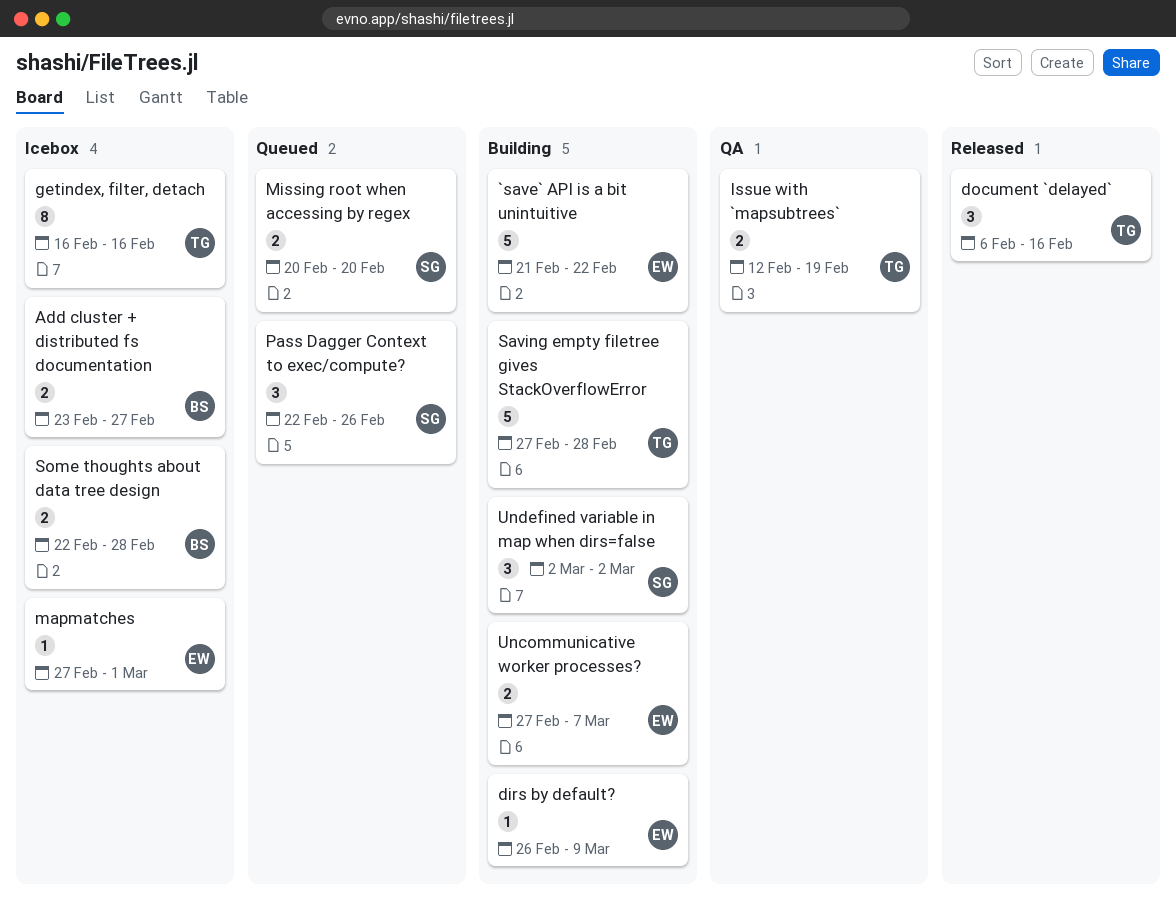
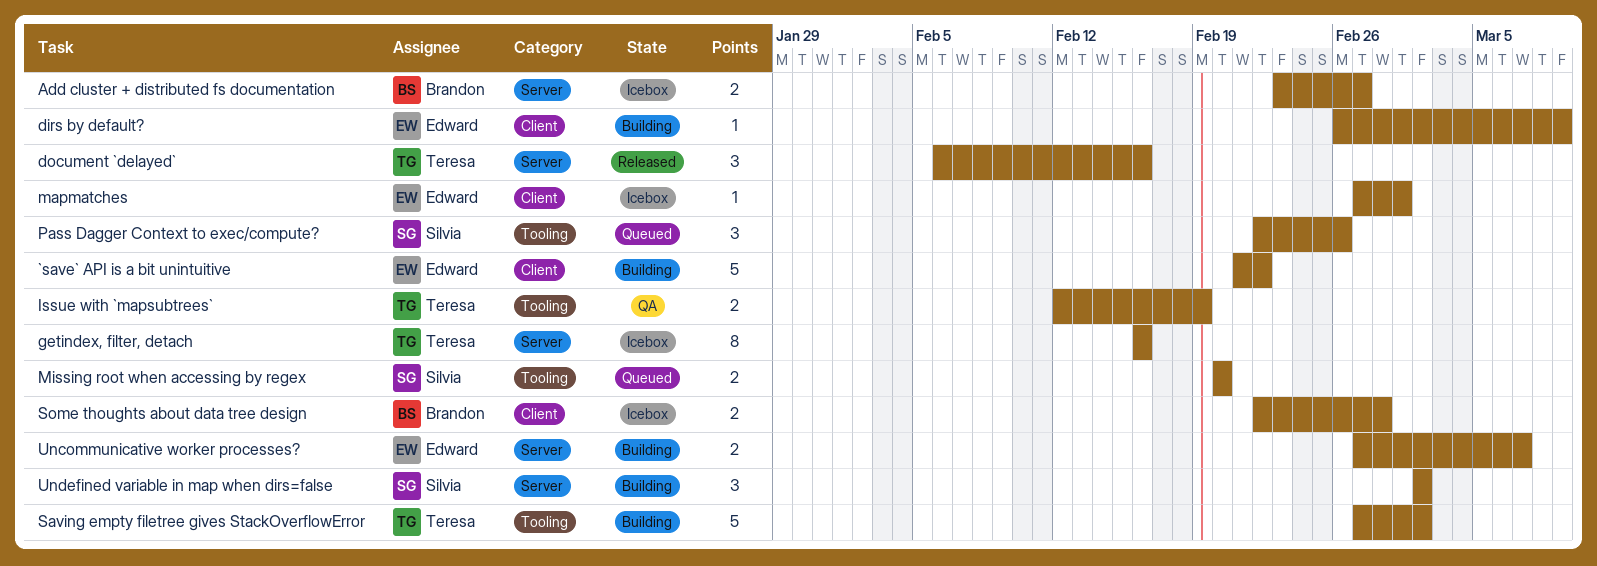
Saving empty filetree gives StackOverflowError, due: Feb 28 -> Mar 2

